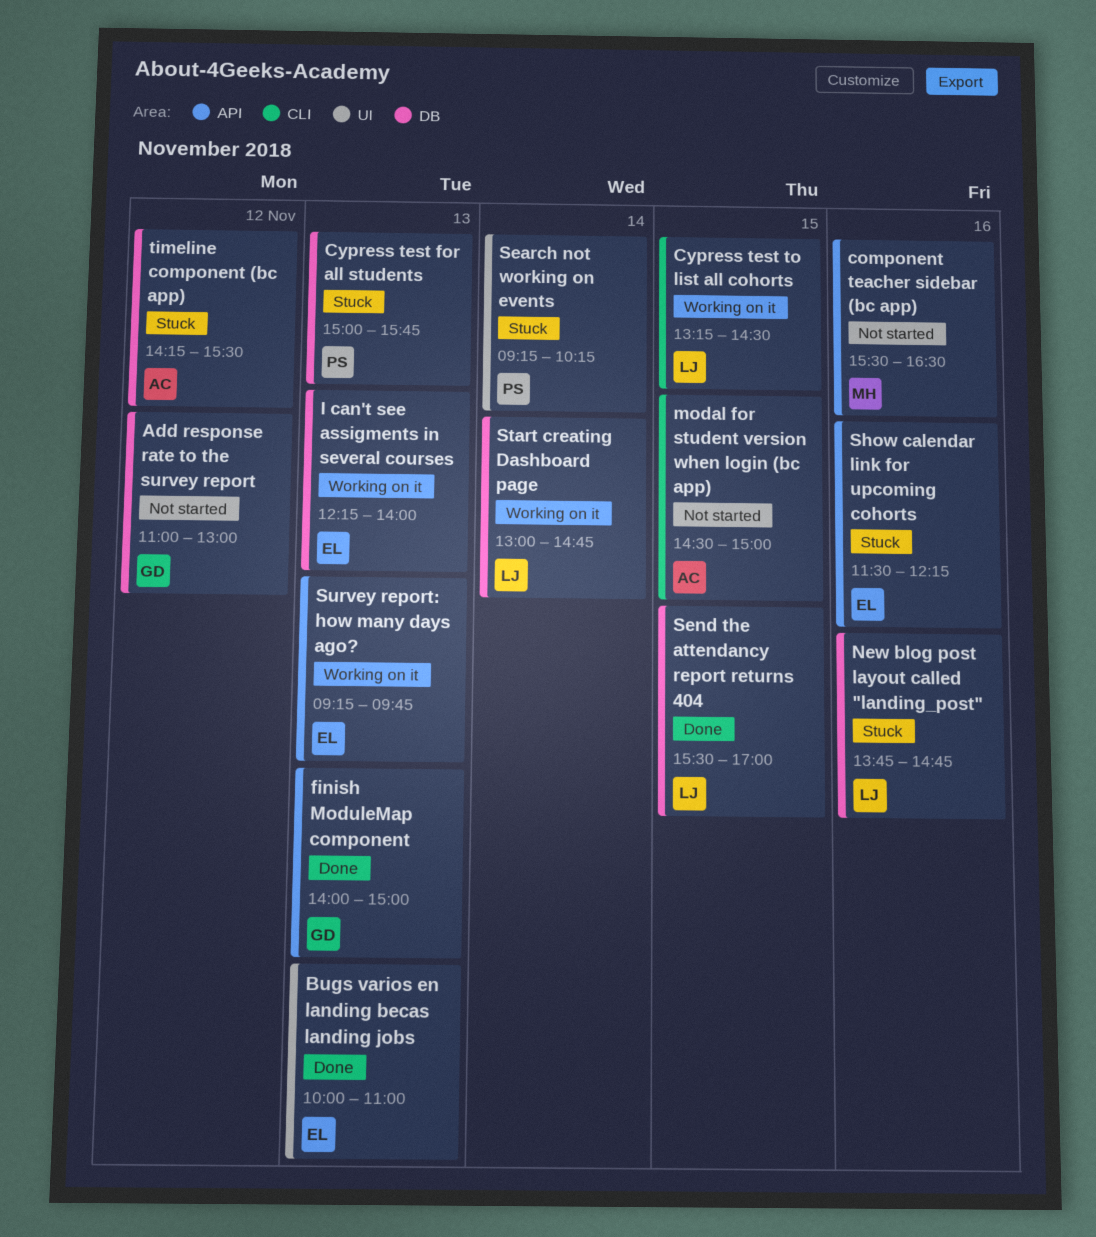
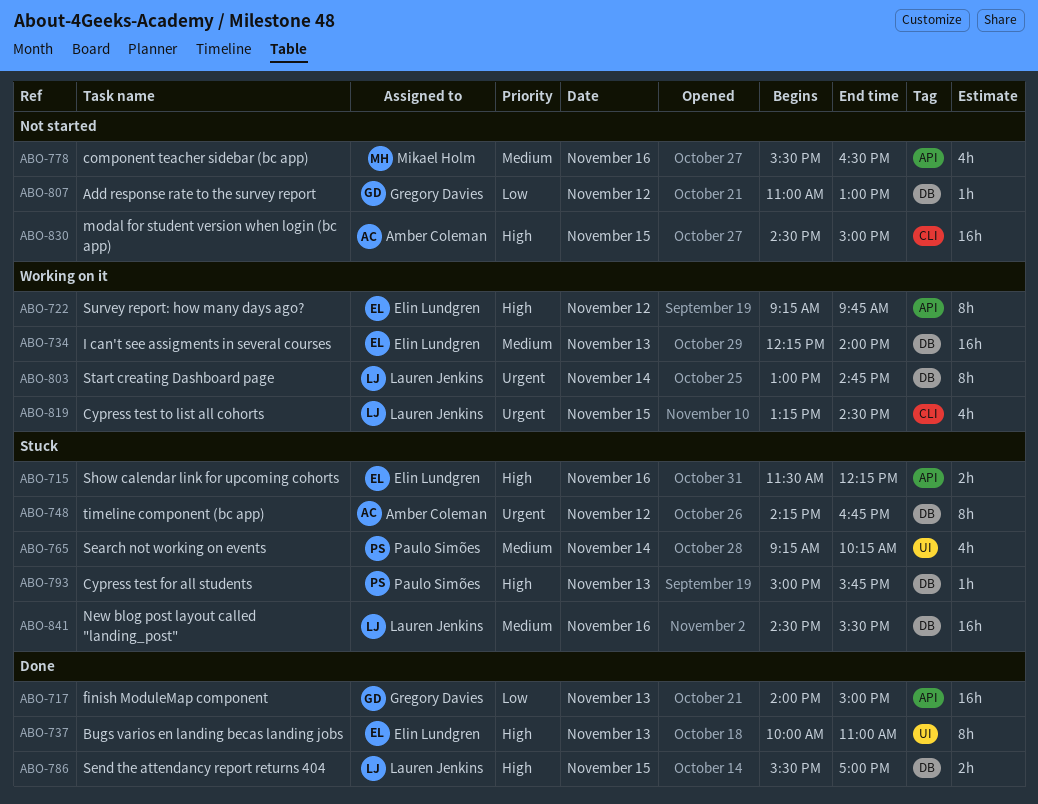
New blog post layout called "landing_post", begins: 13:45 -> 14:30
New blog post layout called "landing_post", ends: 14:45 -> 15:30
Survey report: how many days ago?, day: Nov 13 -> Nov 12
timeline component (bc app), ends: 15:30 -> 16:45

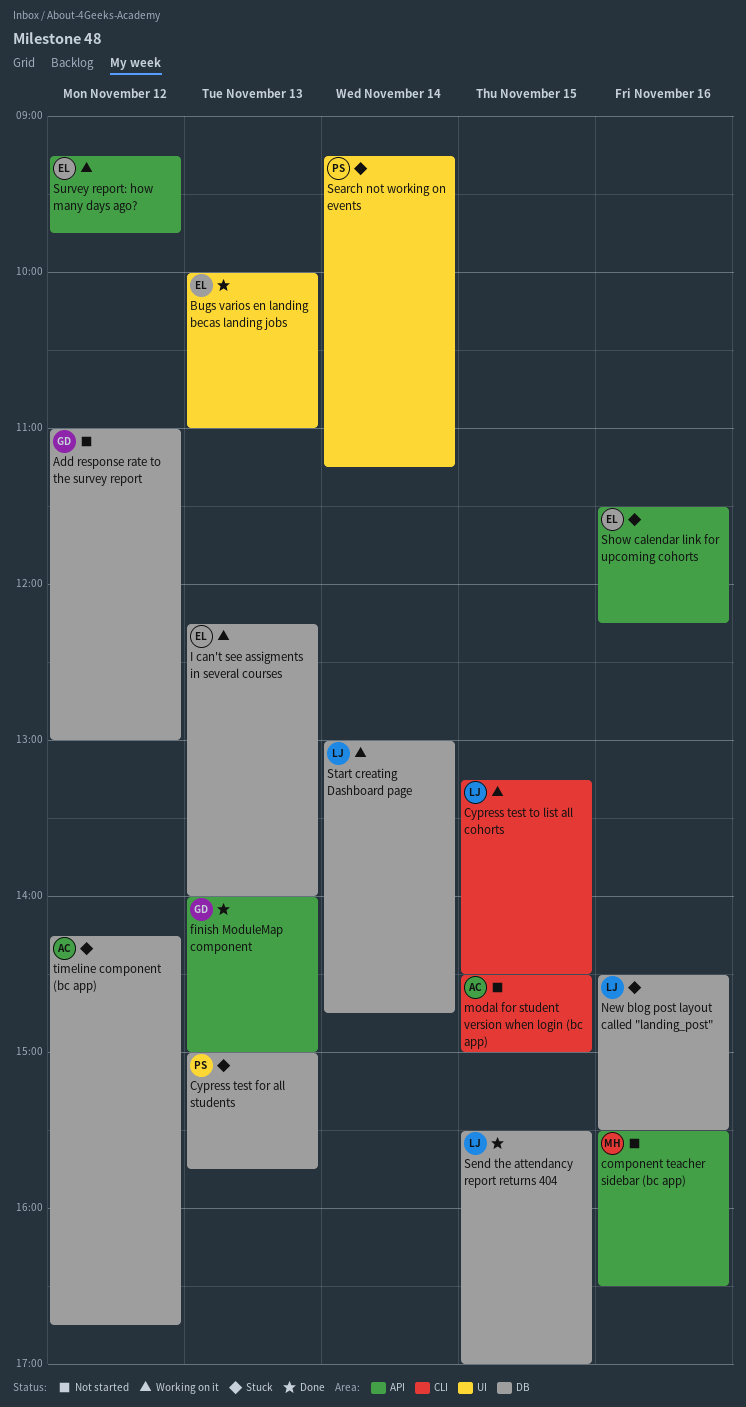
Search not working on events, ends: 10:15 -> 11:15

